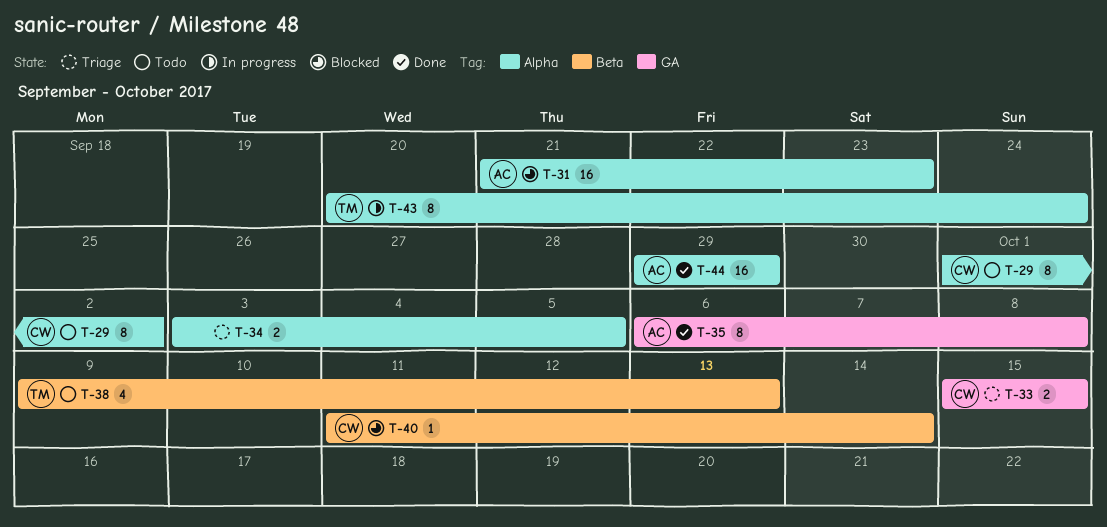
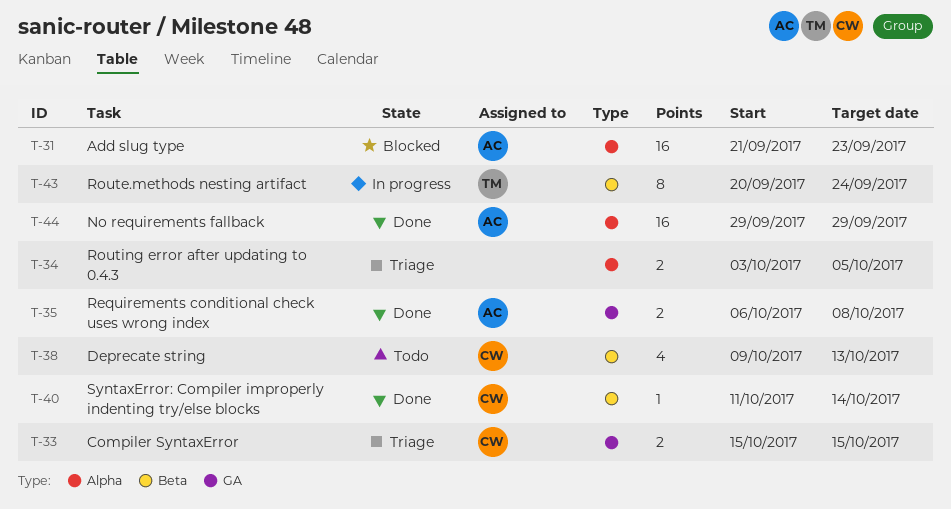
T-29: present -> none
T-35, estimate: 8 -> 2
T-38, owner: TM -> CW
T-40, status: Blocked -> Done
T-43, label: Alpha -> Beta

